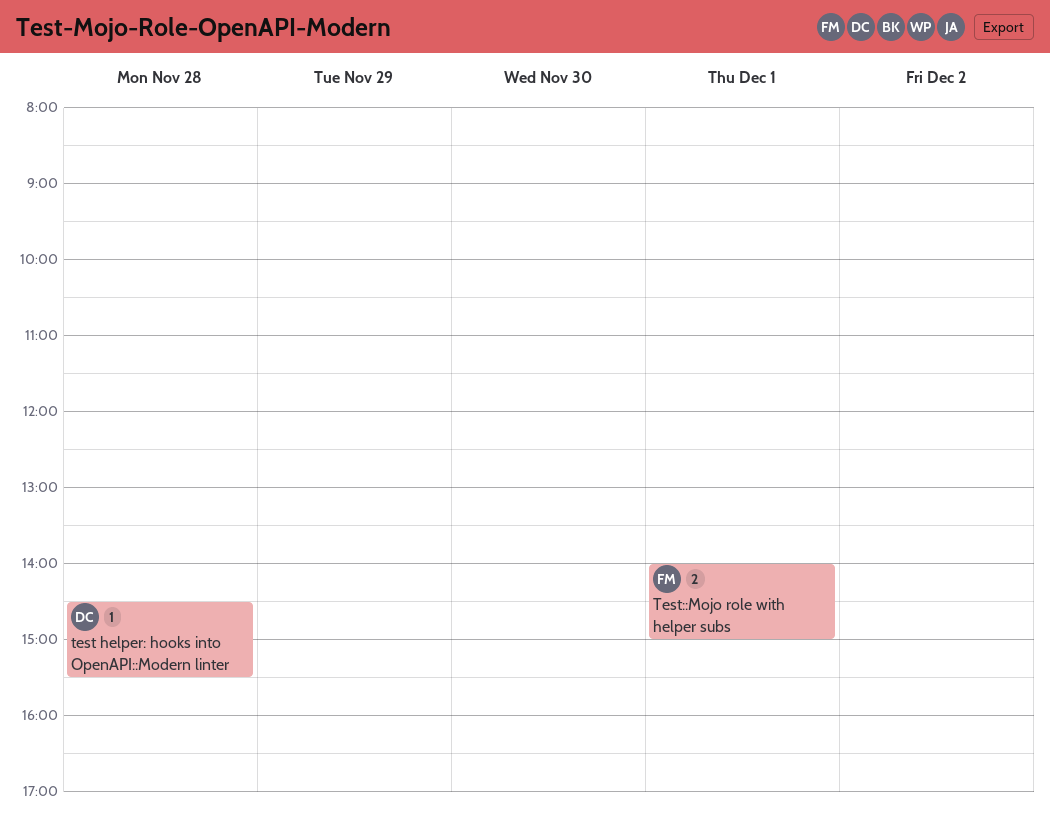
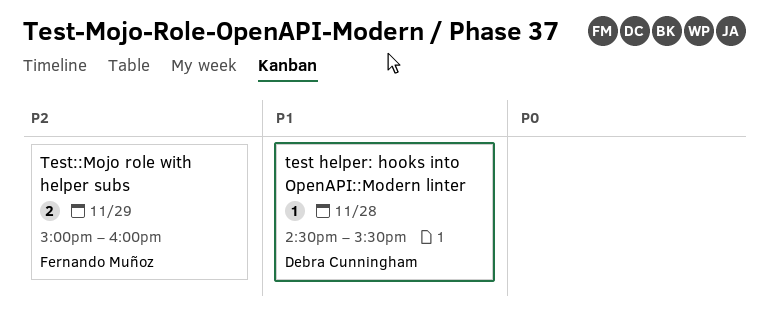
Test::Mojo role with helper subs, day: Dec 1 -> Nov 29
Test::Mojo role with helper subs, begins: 14:00 -> 15:00
Test::Mojo role with helper subs, ends: 15:00 -> 16:00

